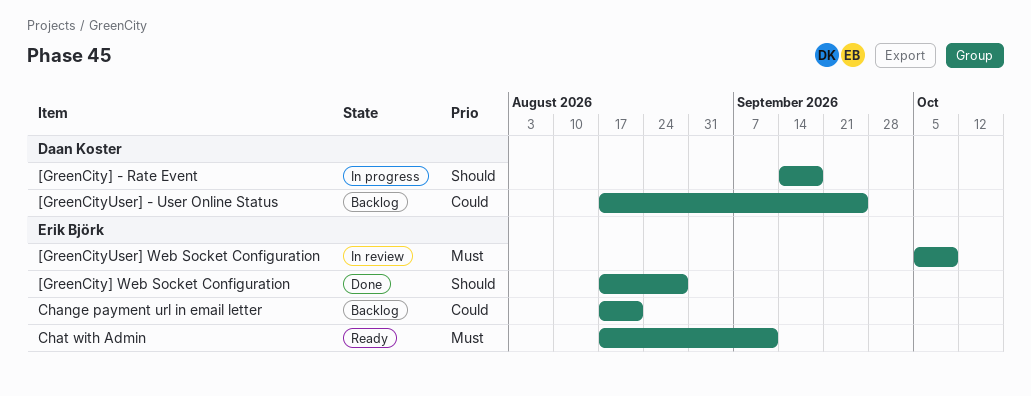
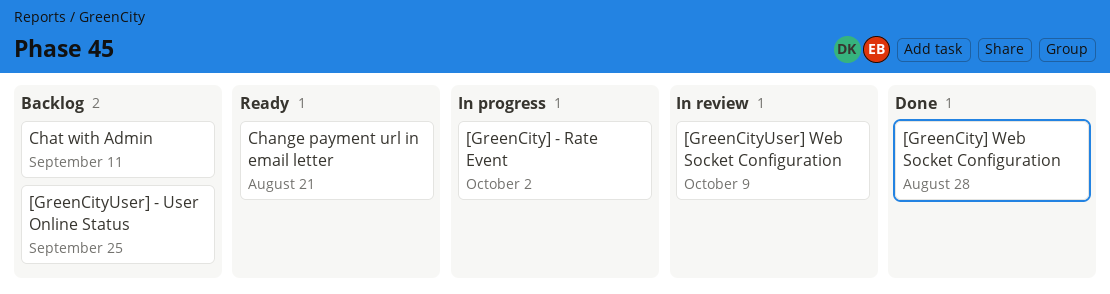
[GreenCity] - Rate Event, due: Sep 18 -> Oct 2
Change payment url in email letter, status: Backlog -> Ready
Chat with Admin, status: Ready -> Backlog

